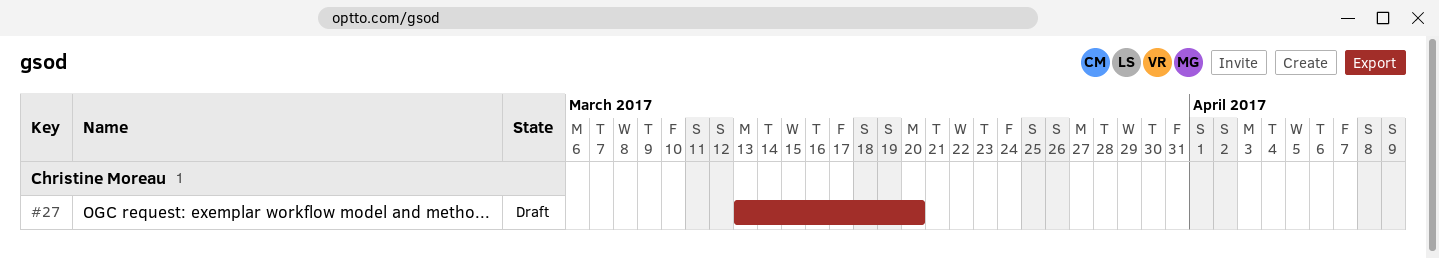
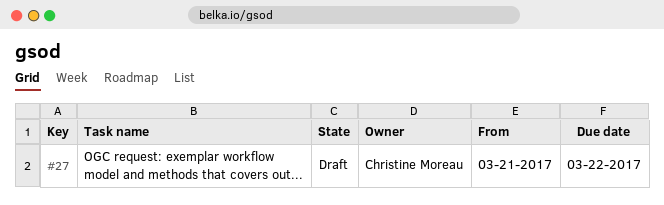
#27, start: Mar 13 -> Mar 21
#27, due: Mar 20 -> Mar 22

